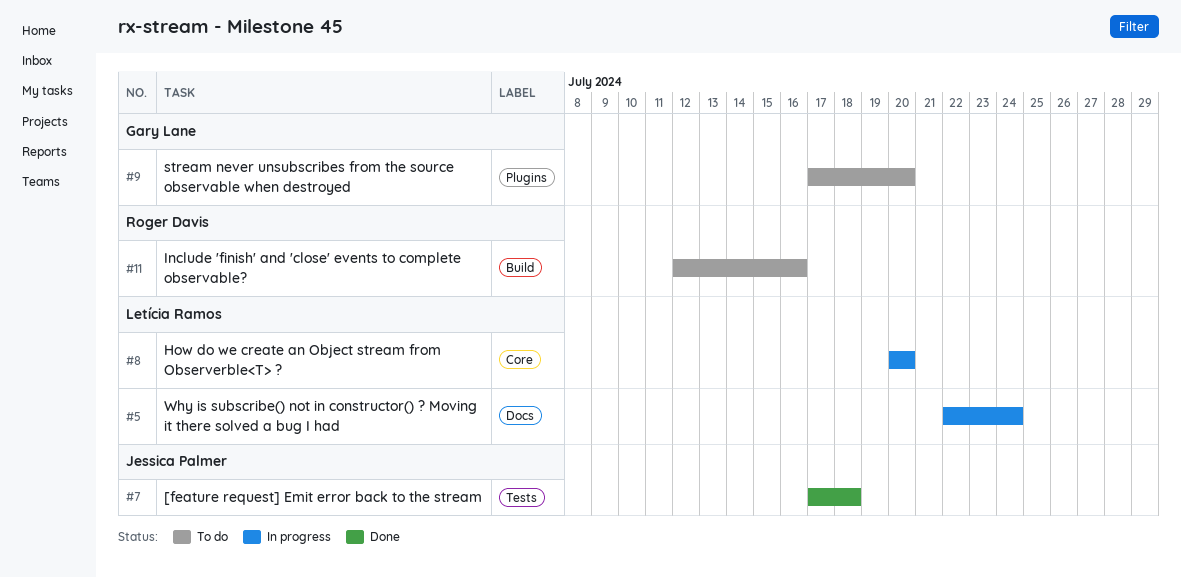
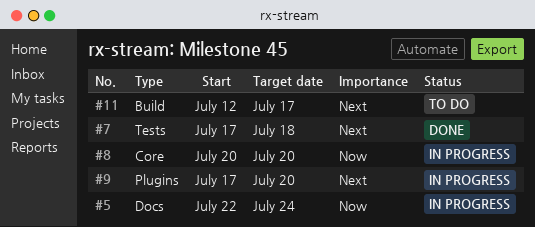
#9, status: To do -> In progress
#11, due: Jul 16 -> Jul 17

